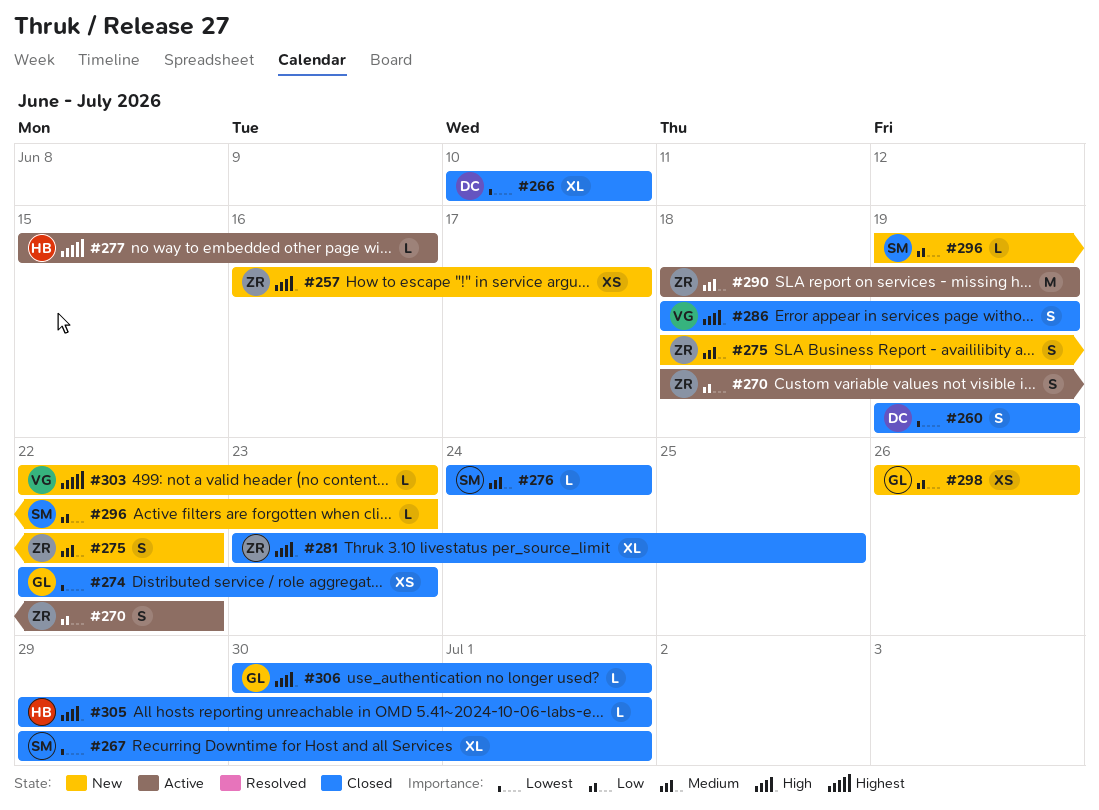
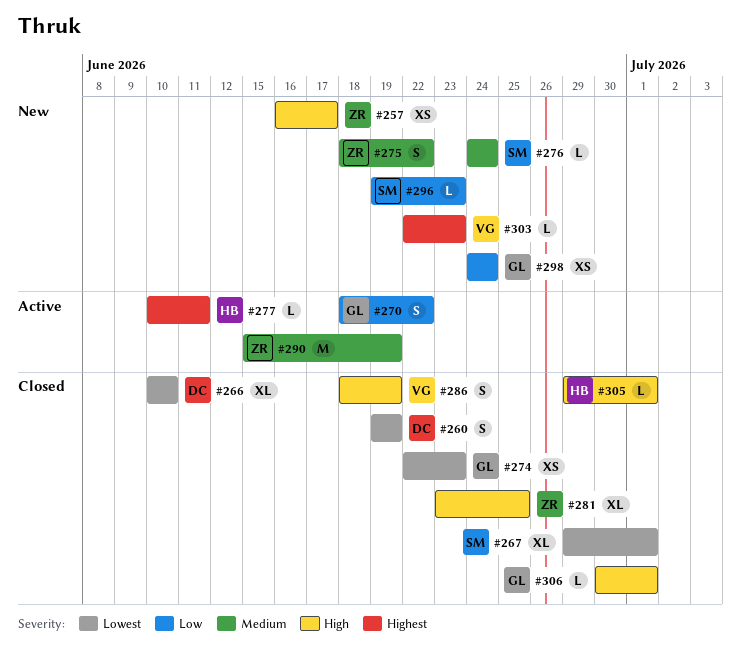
#270, owner: ZR -> GL
#276, status: Closed -> New
#277, start: Jun 15 -> Jun 10
#277, due: Jun 16 -> Jun 11
#290, start: Jun 18 -> Jun 15
#298, start: Jun 26 -> Jun 24
#298, due: Jun 26 -> Jun 24

